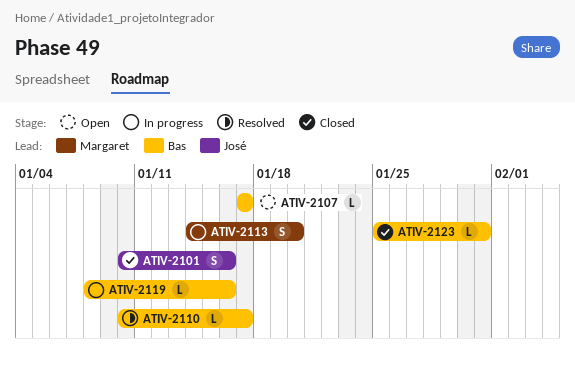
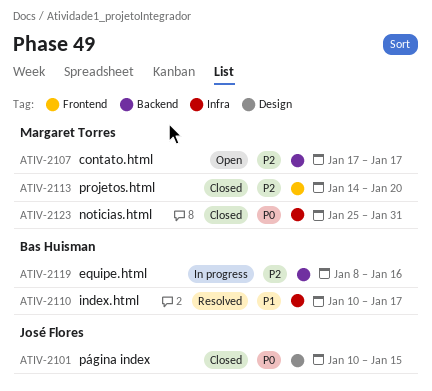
ATIV-2101, due: Jan 16 -> Jan 15
ATIV-2107, owner: Bas Huisman -> Margaret Torres
ATIV-2113, status: In progress -> Closed
ATIV-2123, owner: Bas Huisman -> Margaret Torres

